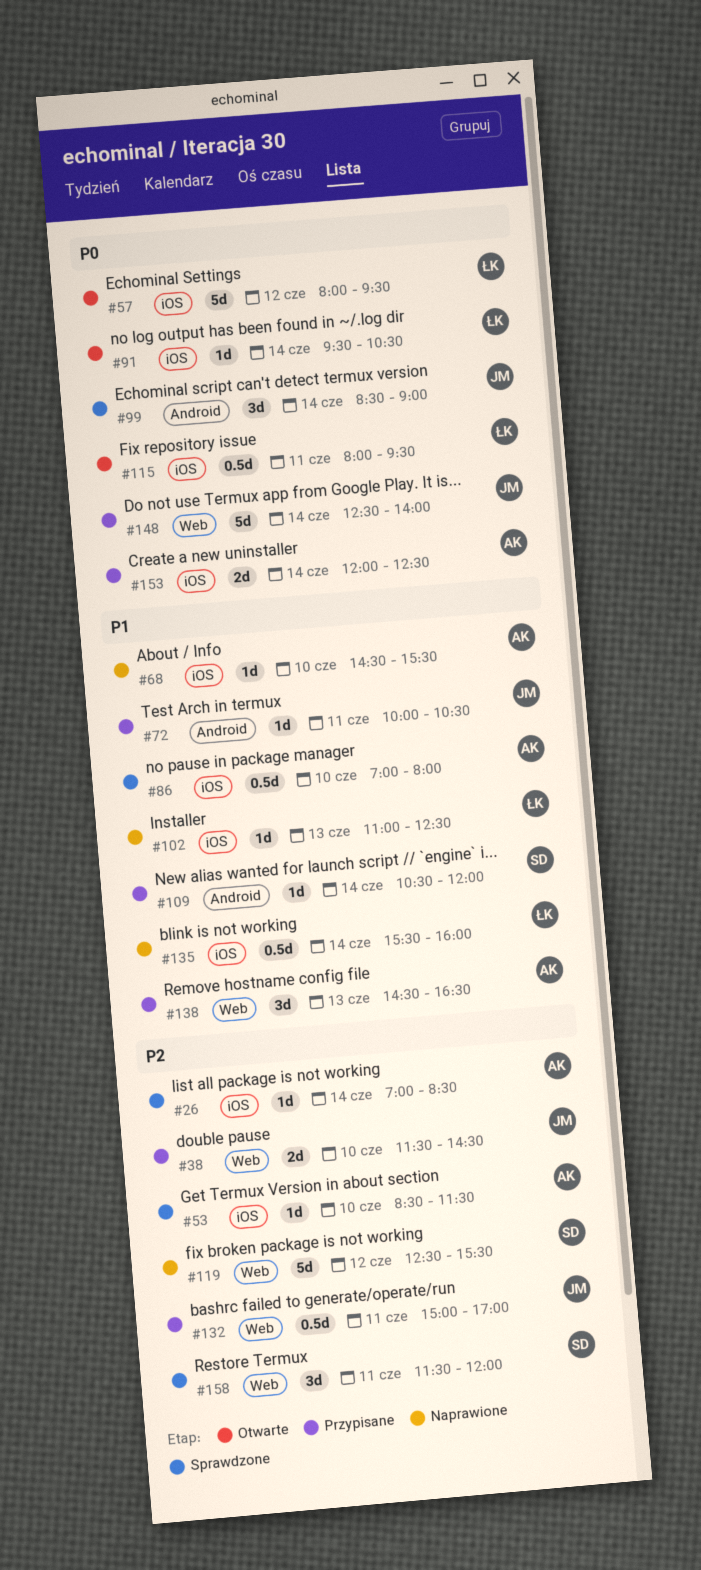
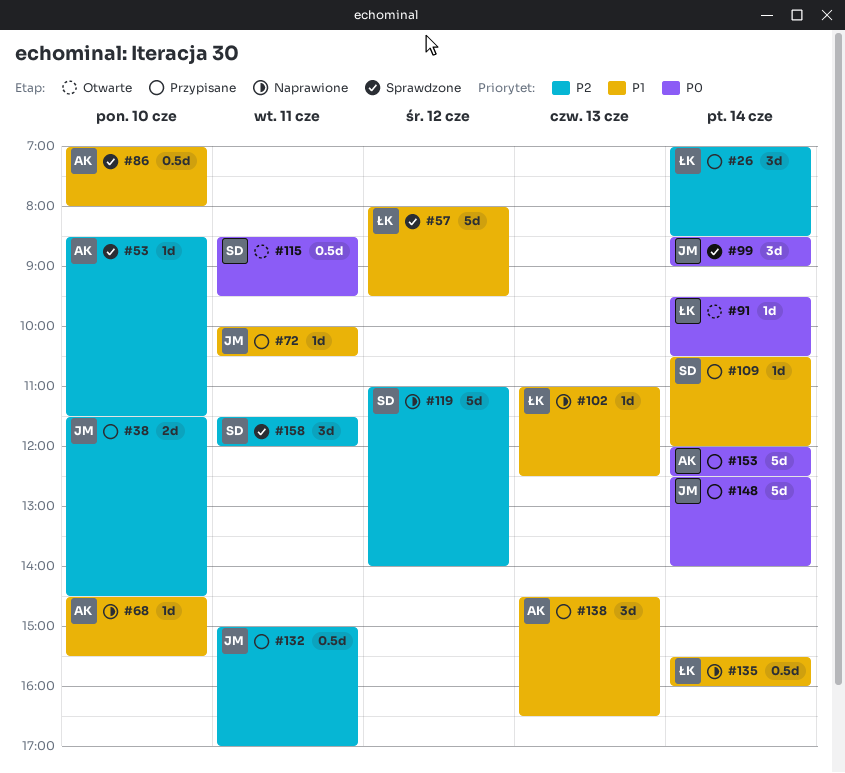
#26, status: Sprawdzone -> Przypisane
#26, owner: AK -> ŁK
#26, estimate: 1d -> 3d
#57, status: Otwarte -> Sprawdzone
#57, priority: P0 -> P1
#115, owner: ŁK -> SD
#115, begins: 08:00 -> 08:30
#119, begins: 12:30 -> 11:00
#119, ends: 15:30 -> 14:00
#153, estimate: 2d -> 5d

